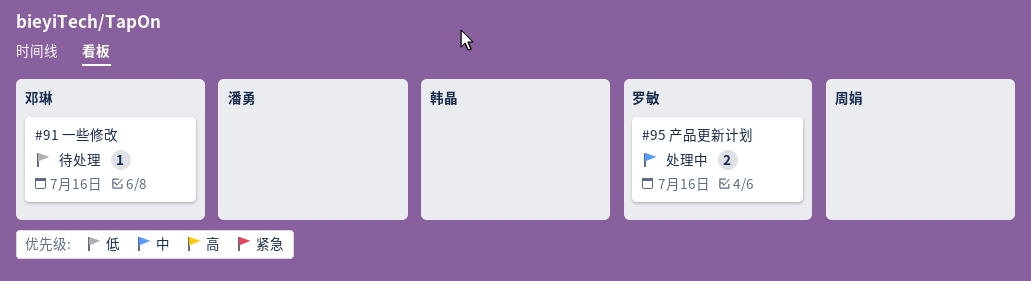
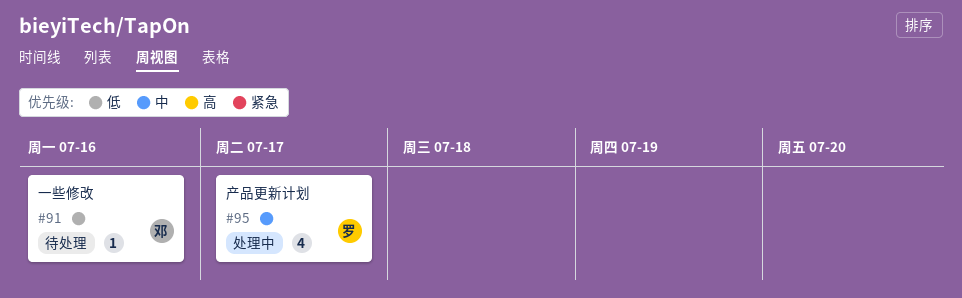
#95, estimate: 2 -> 4
#95, due: Jul 16 -> Jul 17

